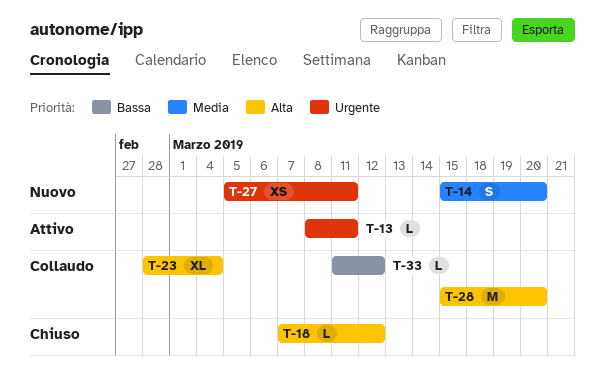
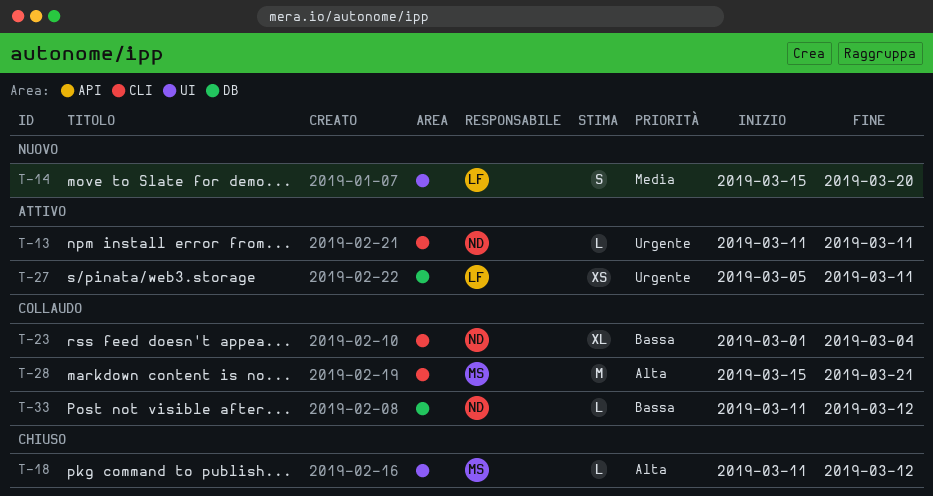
T-13, start: Mar 8 -> Mar 11
T-18, start: Mar 7 -> Mar 11
T-23, priority: Alta -> Bassa
T-23, start: Feb 28 -> Mar 1
T-27, status: Nuovo -> Attivo
T-28, due: Mar 20 -> Mar 21

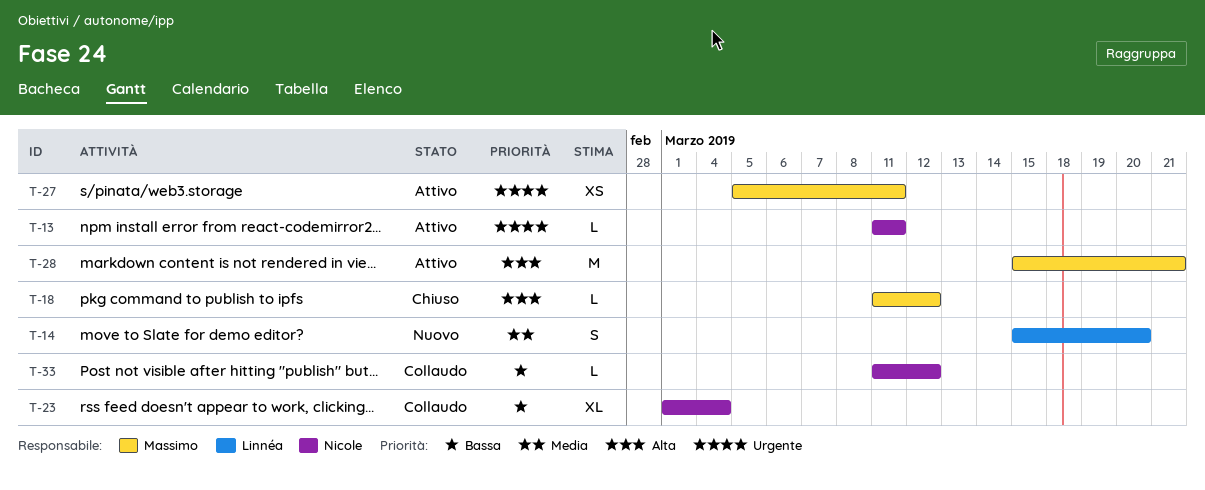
T-27, owner: Linnéa -> Massimo
T-28, status: Collaudo -> Attivo

